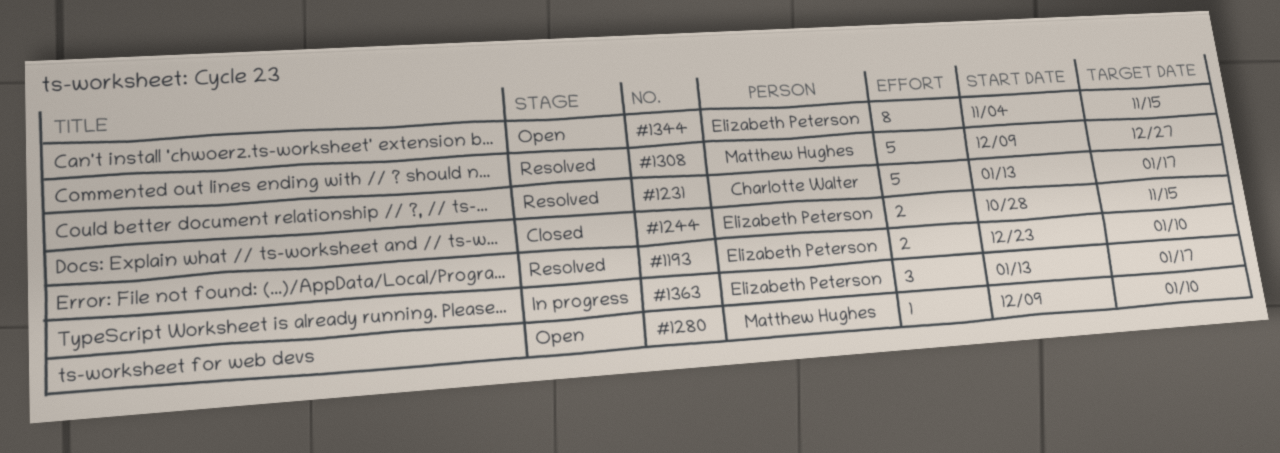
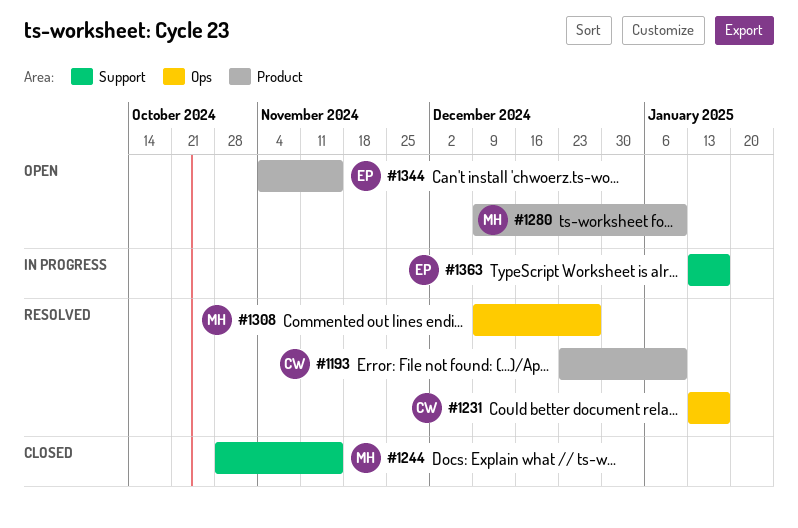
#1193, owner: Elizabeth Peterson -> Charlotte Walter
#1244, owner: Elizabeth Peterson -> Matthew Hughes

